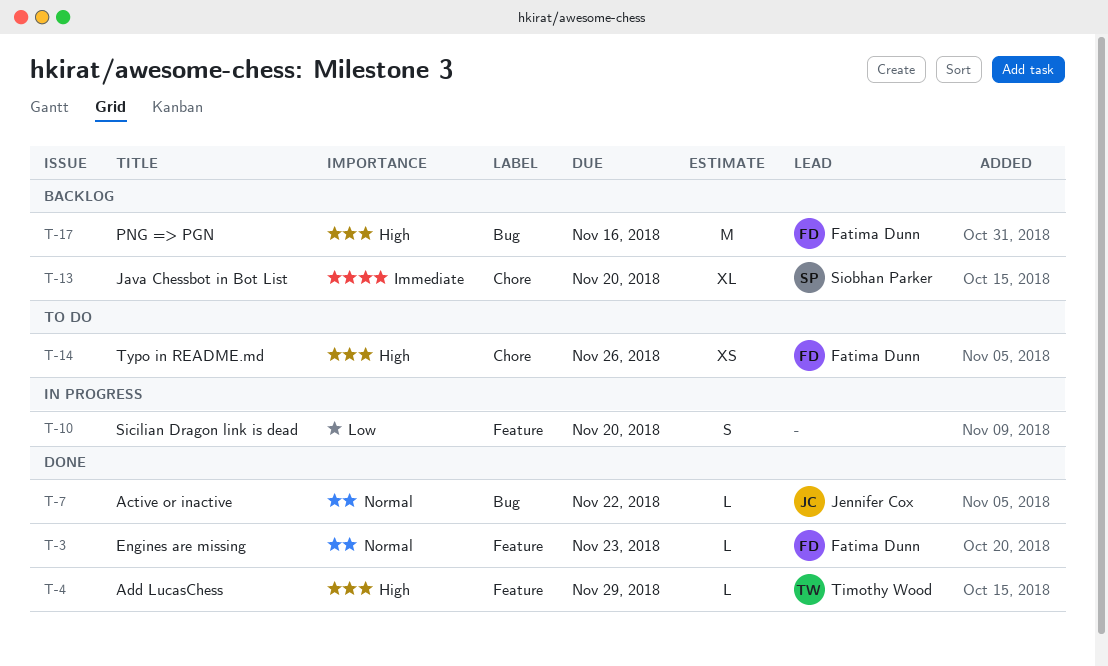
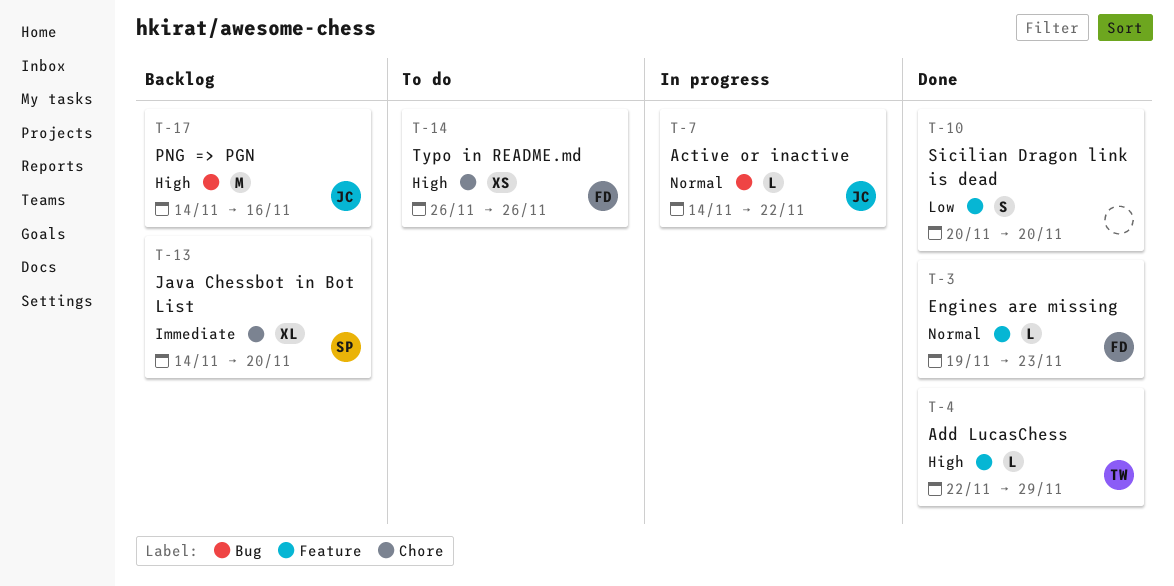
T-7, status: Done -> In progress
T-10, status: In progress -> Done
T-17, owner: Fatima Dunn -> Jennifer Cox

